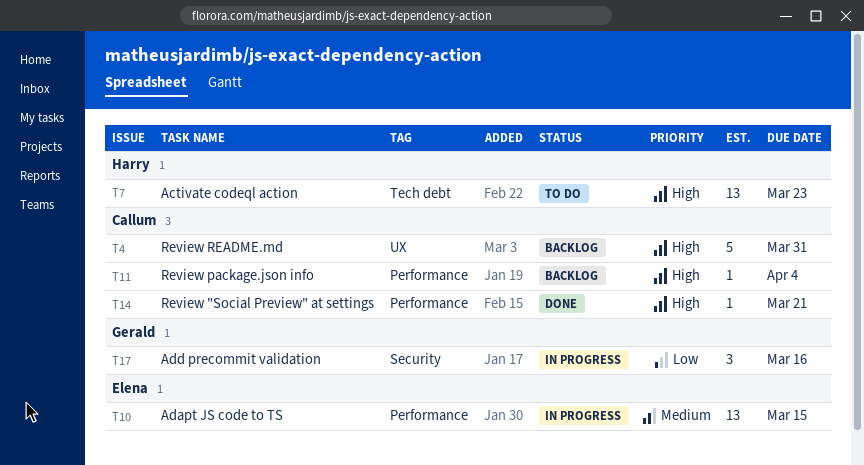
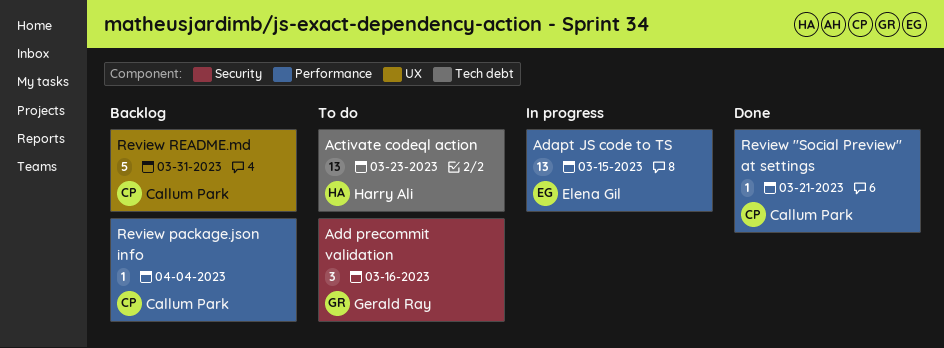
Add precommit validation, status: In progress -> To do

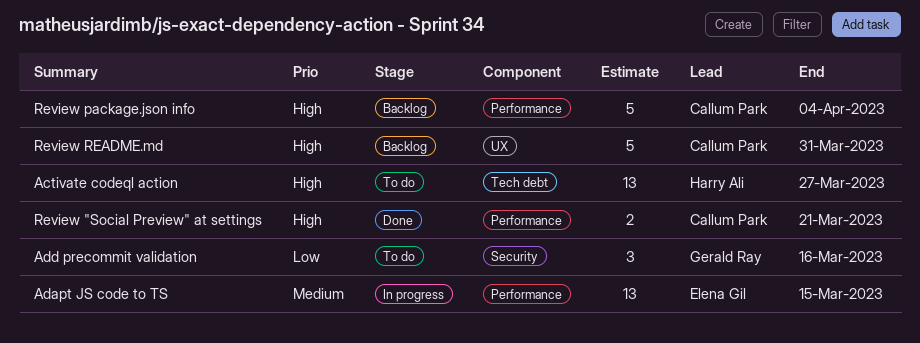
Activate codeql action, due: Mar 23 -> Mar 27
Review "Social Preview" at settings, estimate: 1 -> 2
Review package.json info, estimate: 1 -> 5

